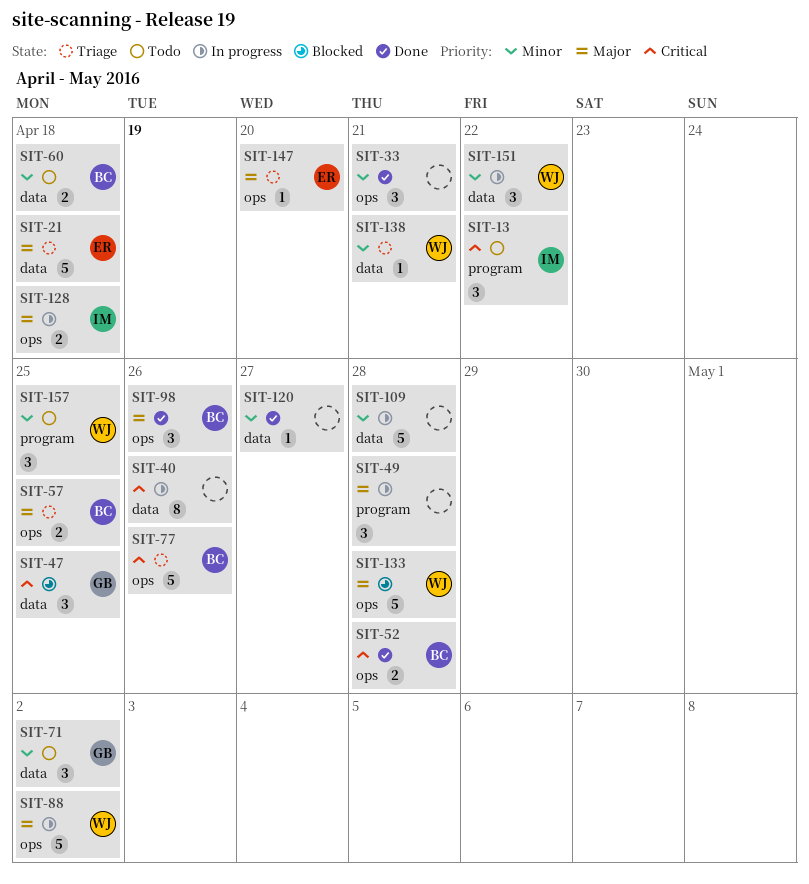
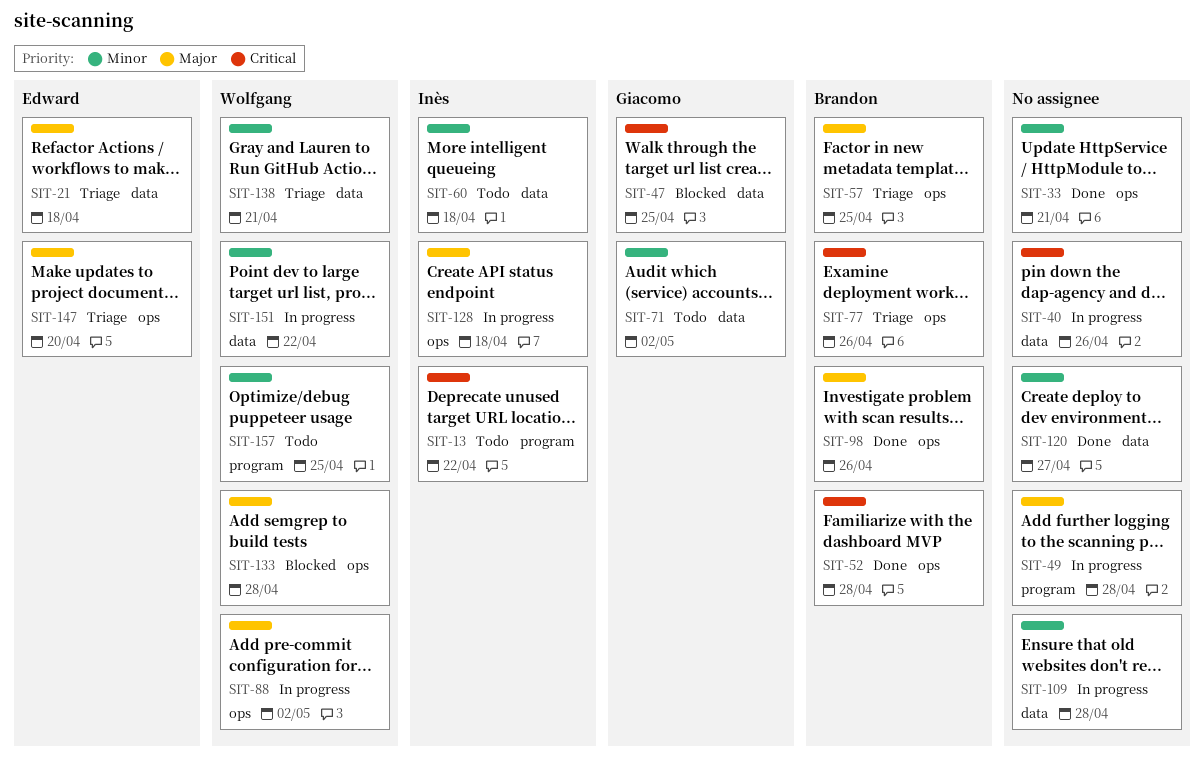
SIT-60, owner: Brandon -> Inès

